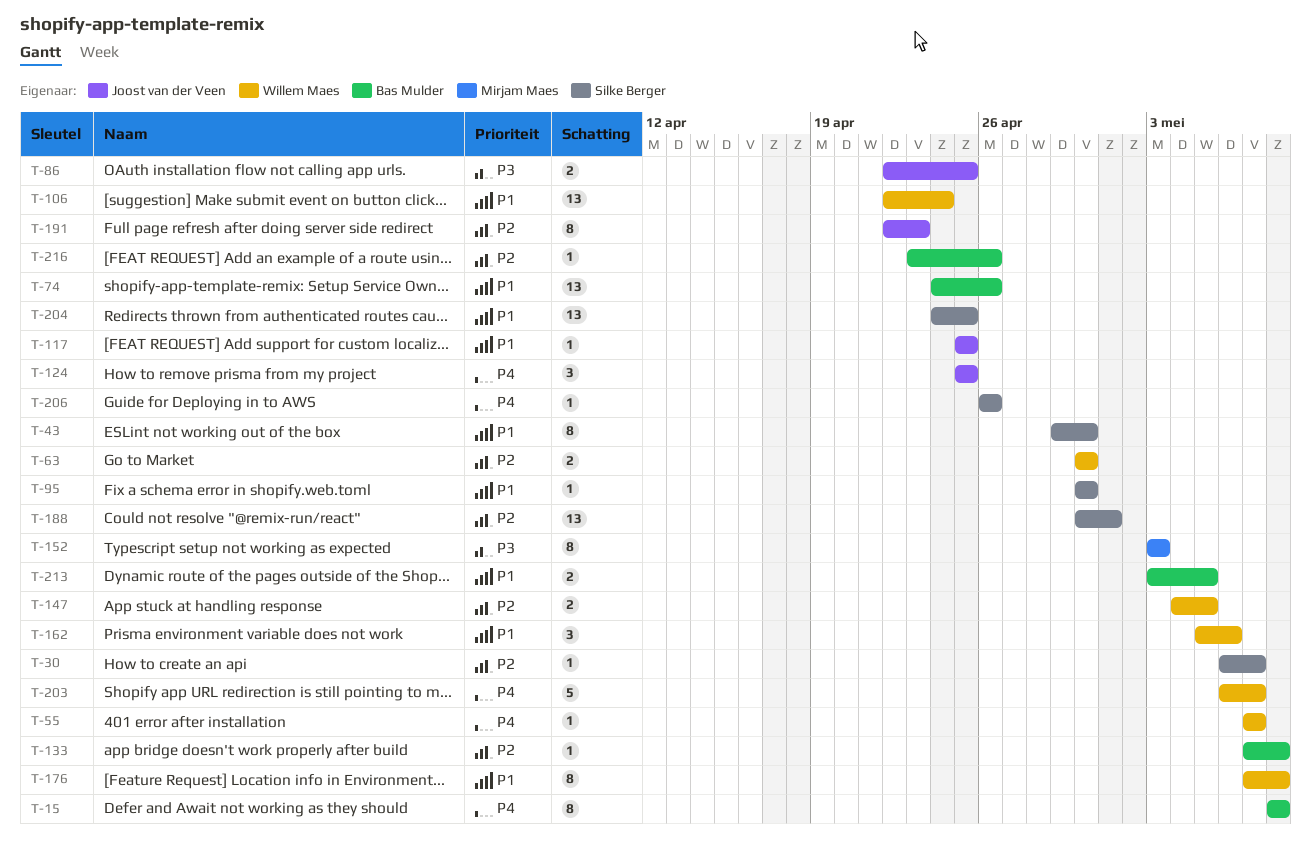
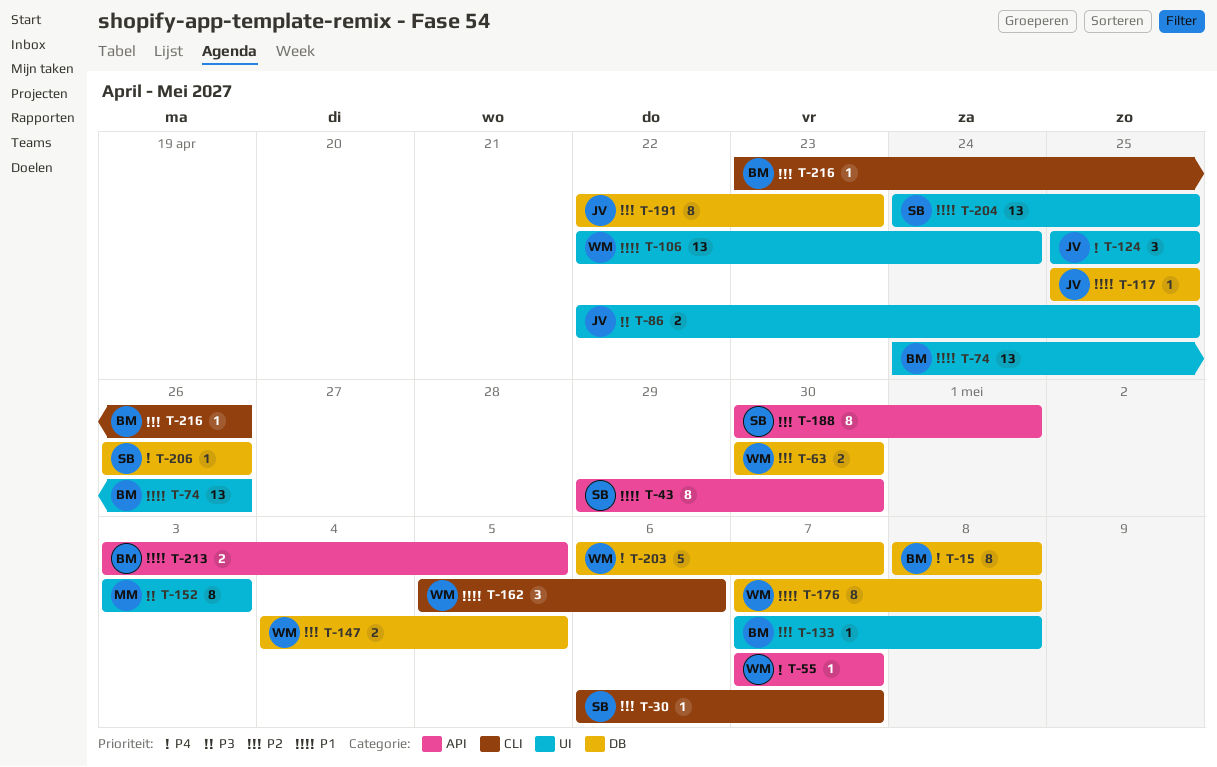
T-95: present -> none
T-188, estimate: 13 -> 8

